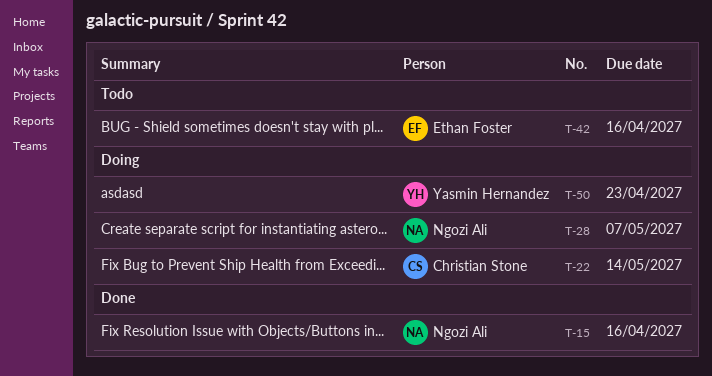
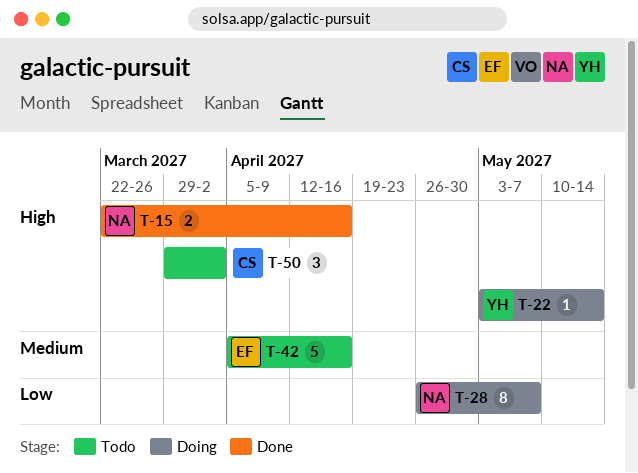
T-22, owner: Christian Stone -> Yasmin Hernandez
T-50, status: Doing -> Todo
T-50, owner: Yasmin Hernandez -> Christian Stone
T-50, due: Apr 23 -> Apr 2

